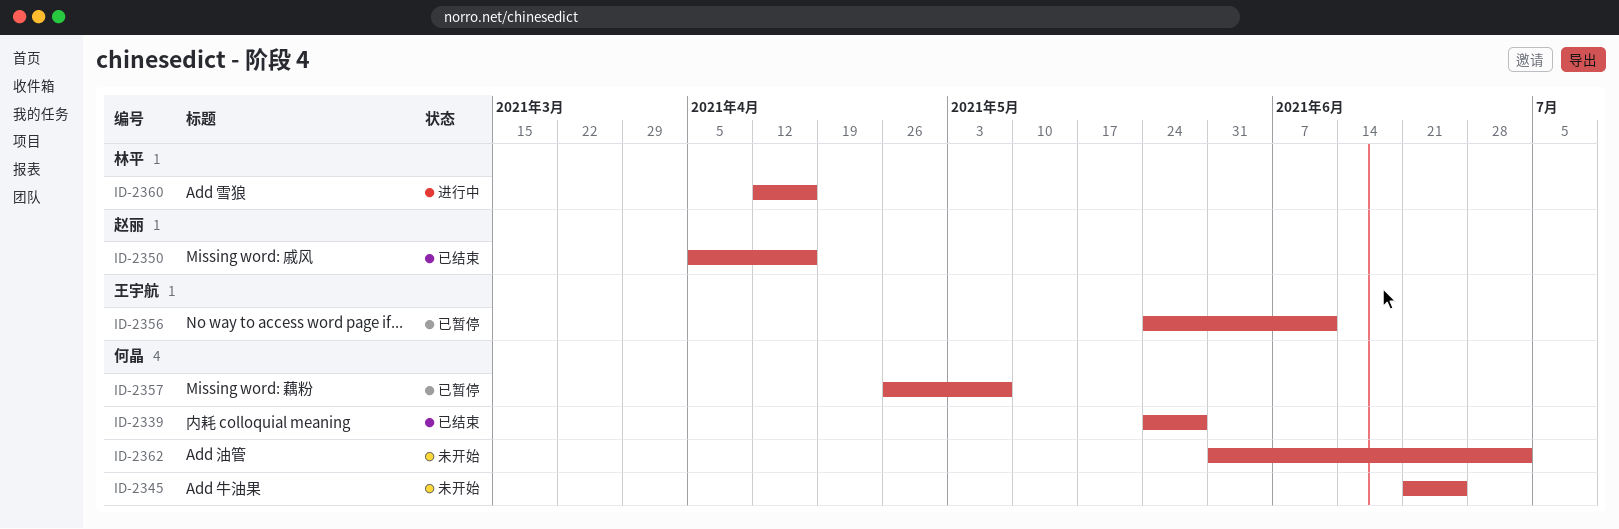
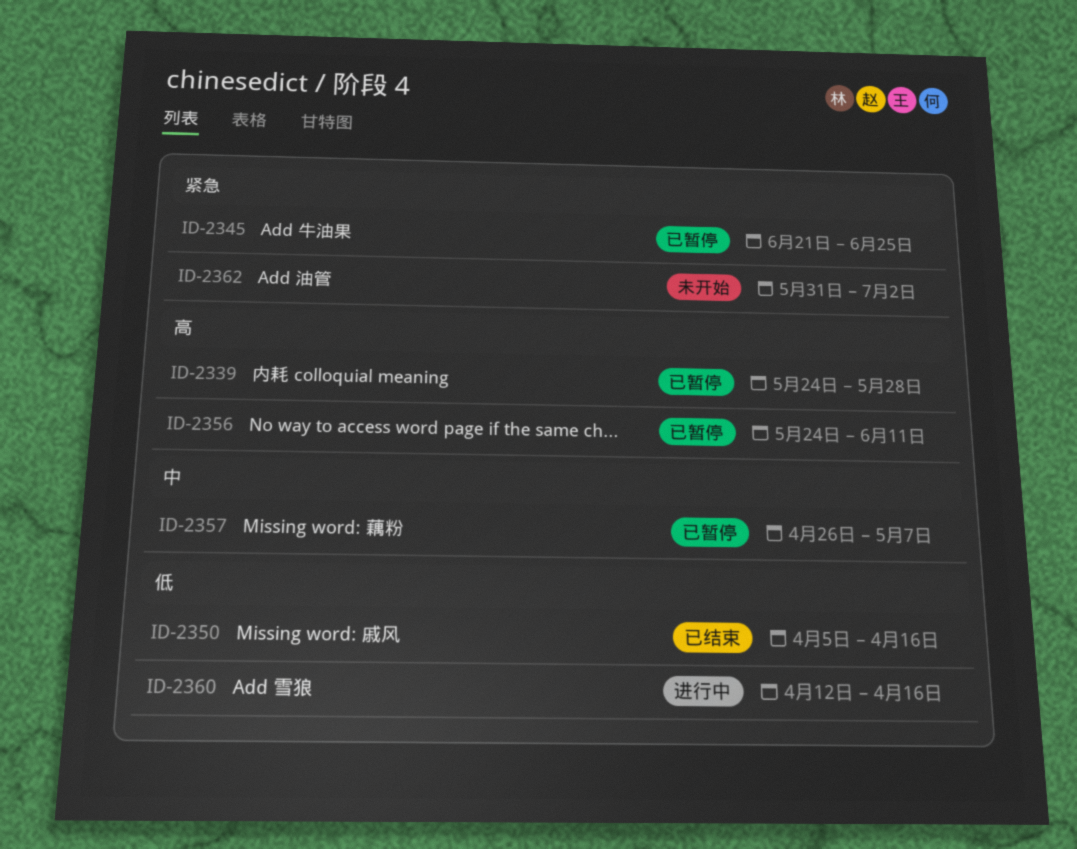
ID-2339, status: 已结束 -> 已暂停
ID-2345, status: 未开始 -> 已暂停

